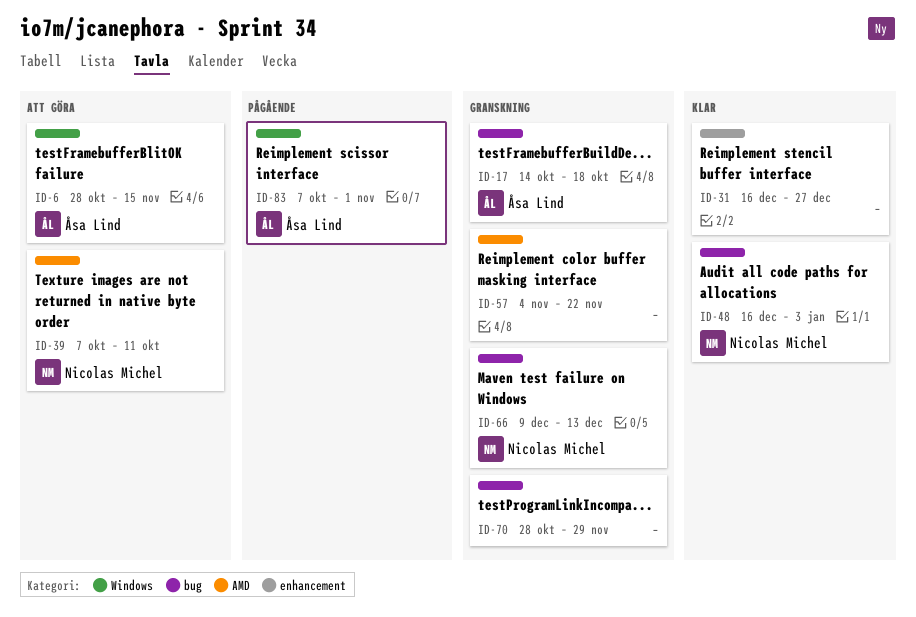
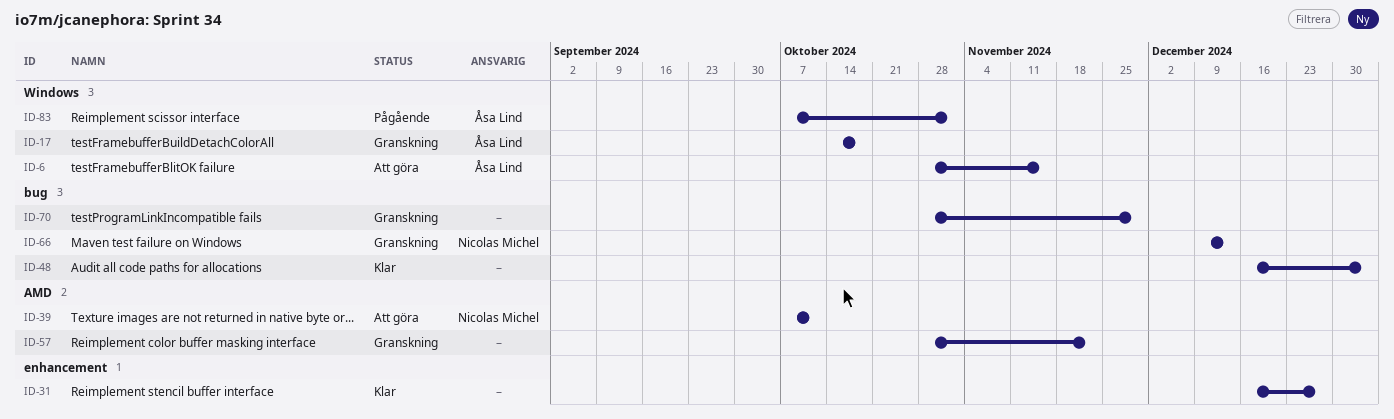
ID-17, label: bug -> Windows
ID-48, owner: Nicolas Michel -> none
ID-57, start: Nov 4 -> Oct 28

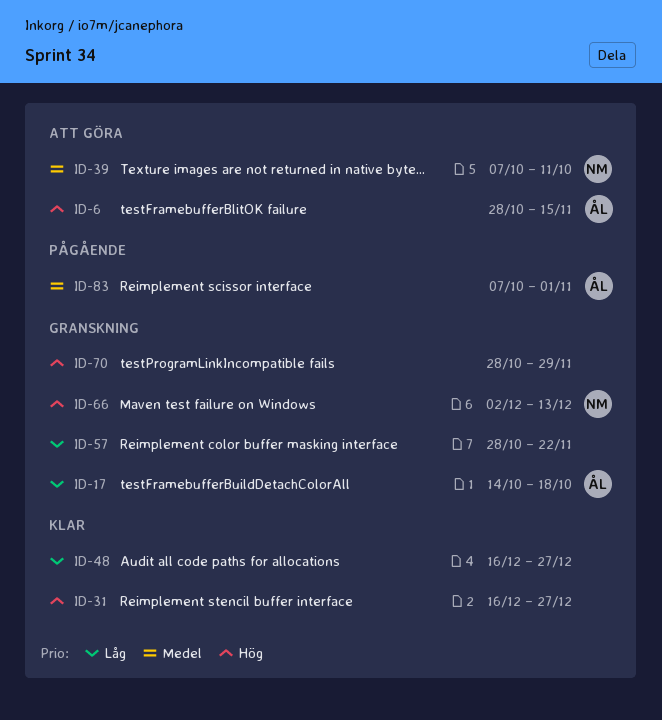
ID-48, due: Jan 3 -> Dec 27
ID-66, start: Dec 9 -> Dec 2

